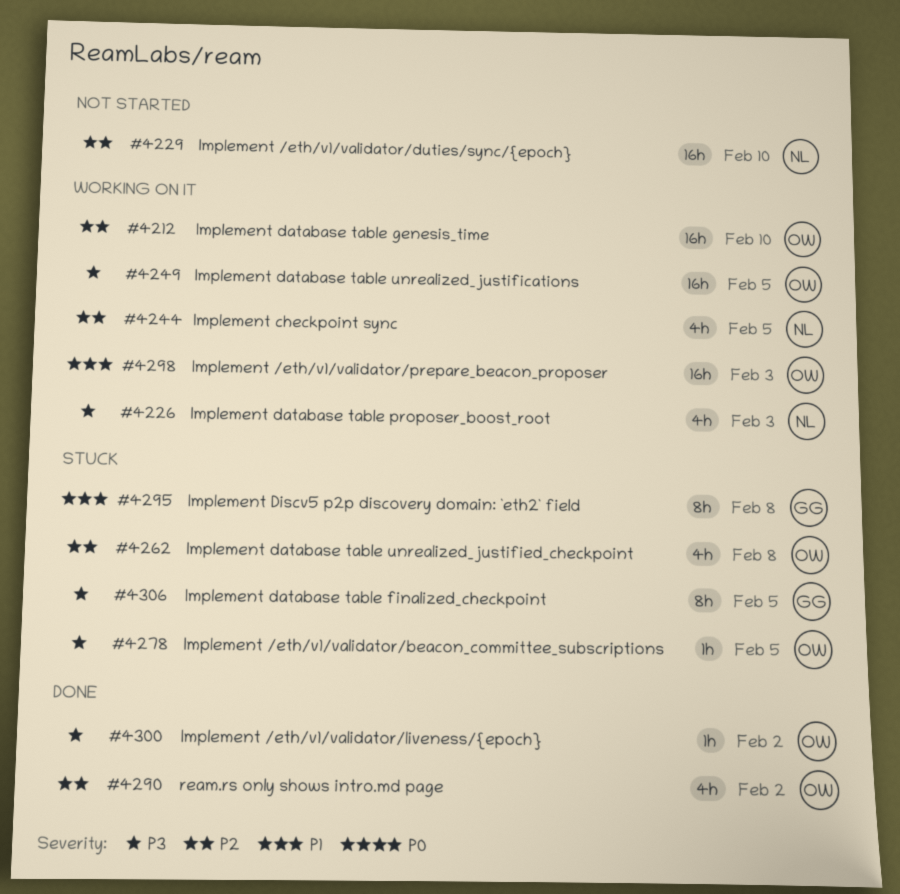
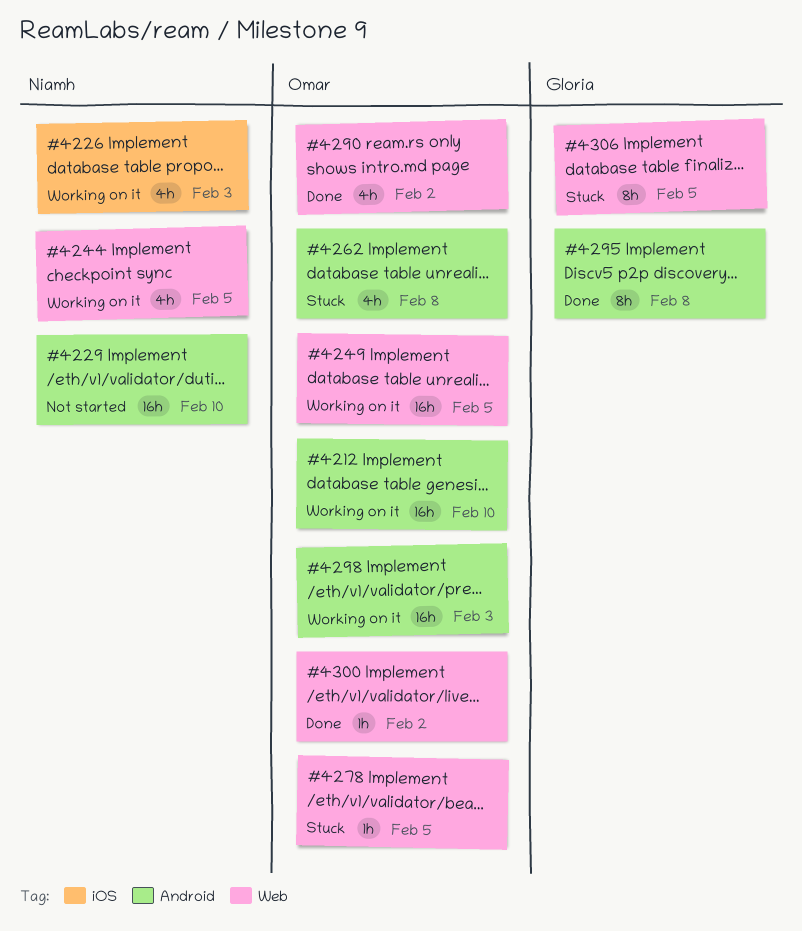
#4295, status: Stuck -> Done

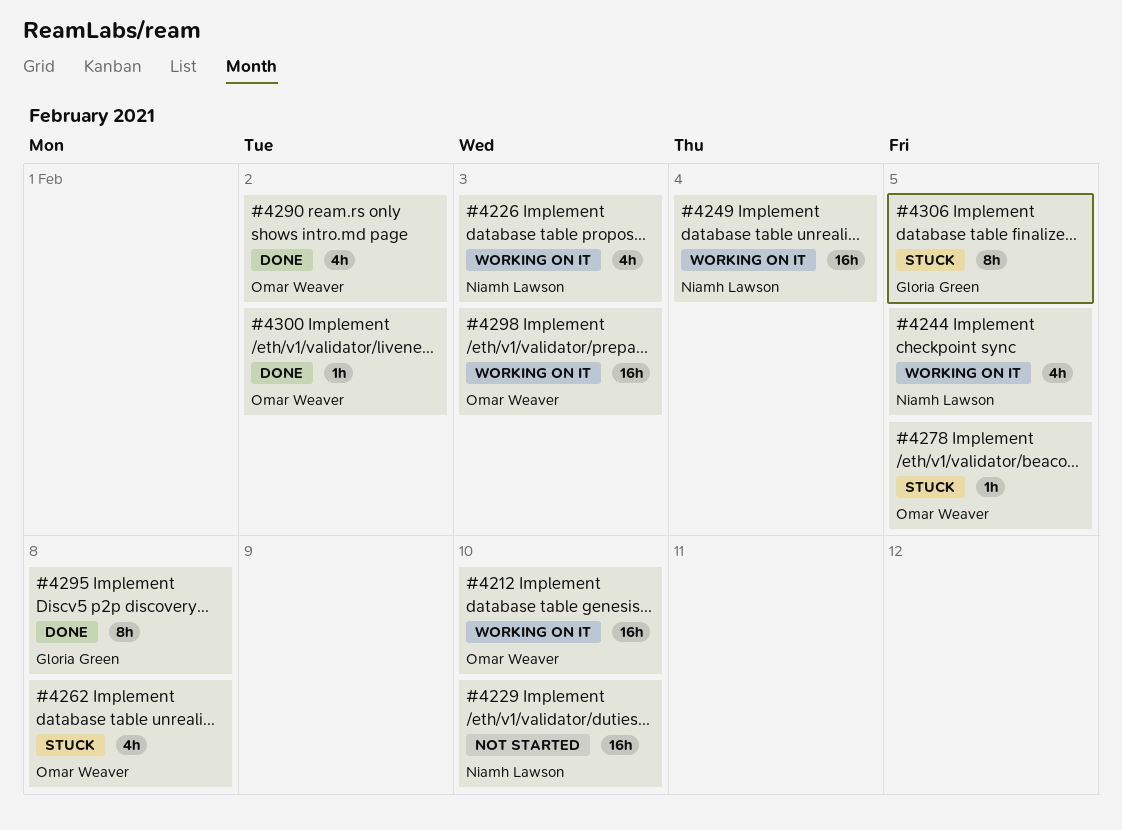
#4249, owner: Omar Weaver -> Niamh Lawson
#4249, due: Feb 5 -> Feb 4

